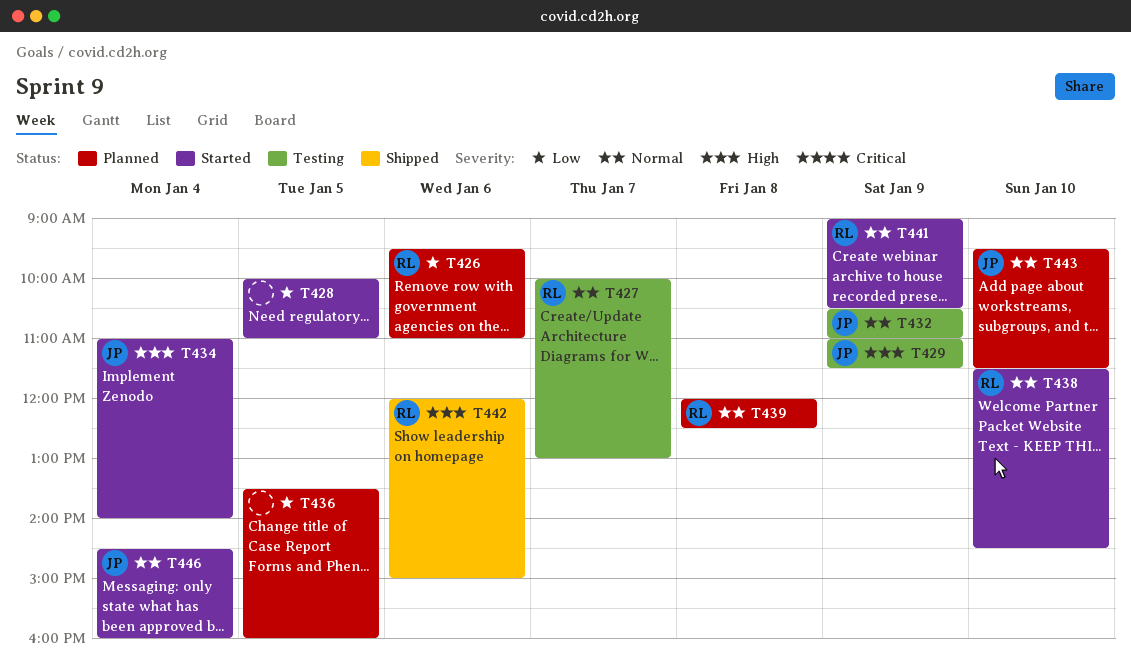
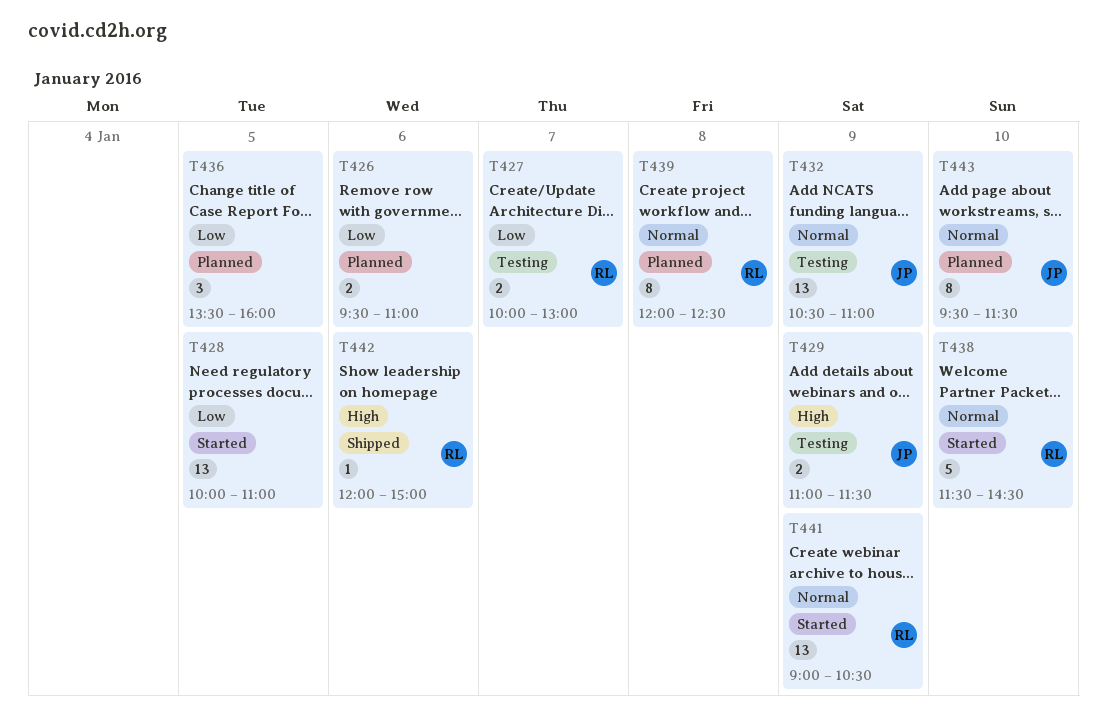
T426, owner: RL -> none
T427, priority: Normal -> Low
T434: present -> none
T446: present -> none

